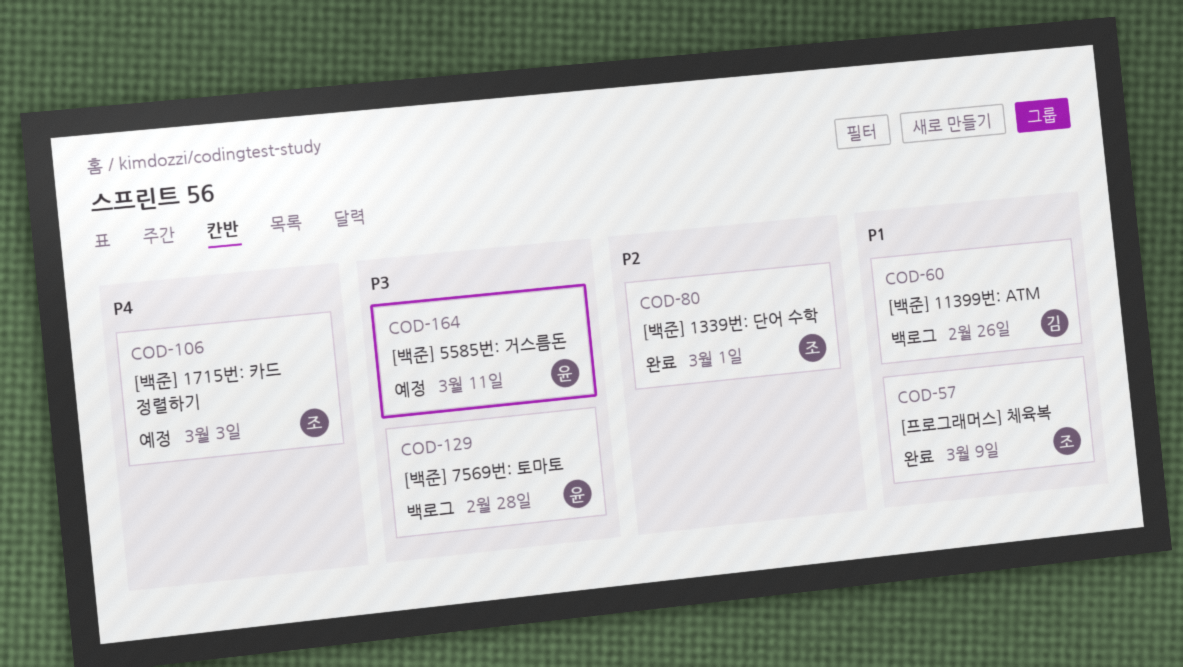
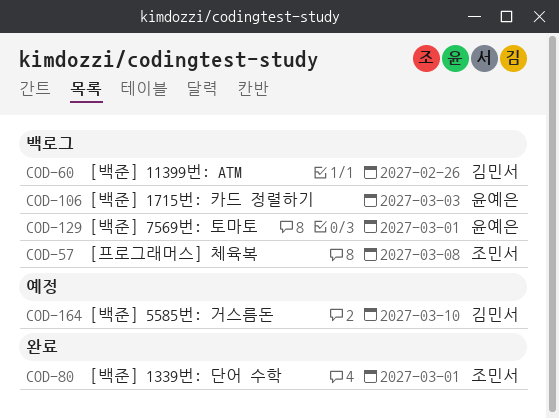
COD-57, status: 완료 -> 백로그
COD-57, due: Mar 9 -> Mar 8
COD-106, status: 예정 -> 백로그
COD-106, owner: 조민서 -> 윤예은
COD-129, due: Feb 28 -> Mar 1
COD-164, owner: 윤예은 -> 김민서
COD-164, due: Mar 11 -> Mar 10

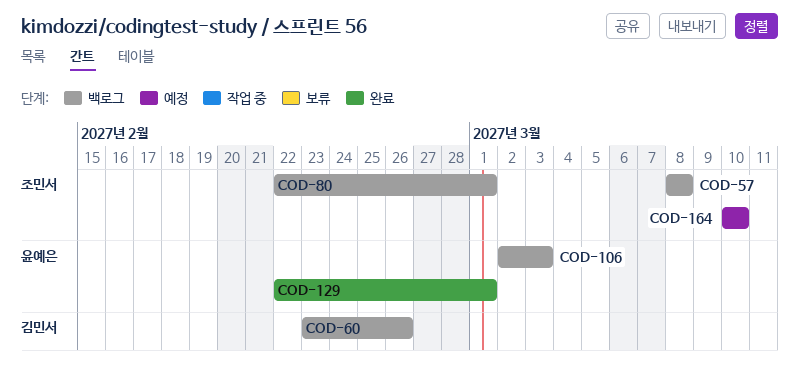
COD-80, status: 완료 -> 백로그
COD-129, status: 백로그 -> 완료
COD-164, owner: 김민서 -> 조민서

